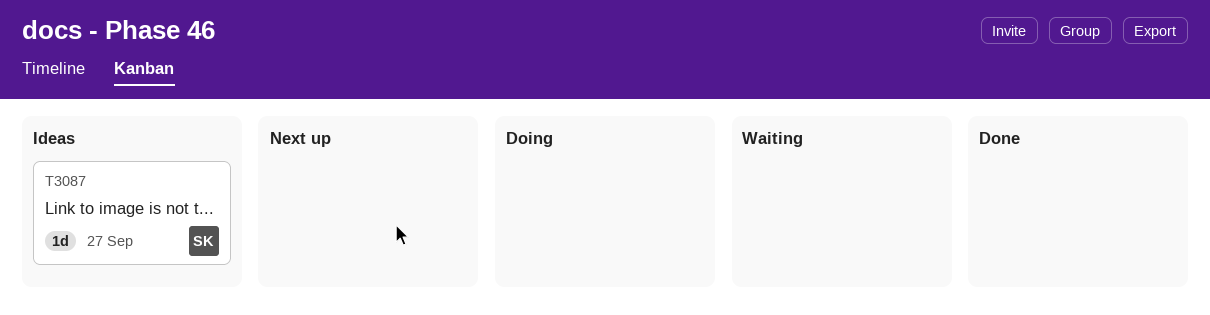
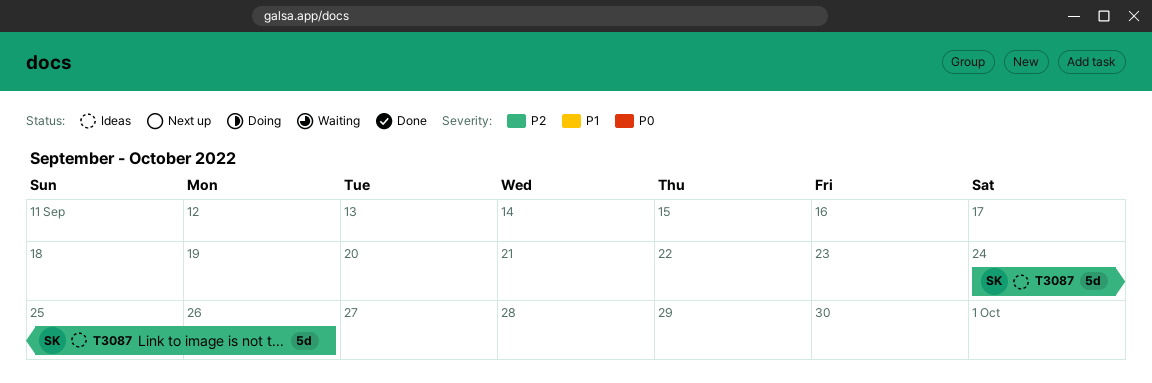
T3087, estimate: 1d -> 5d
T3087, due: Sep 27 -> Sep 26

